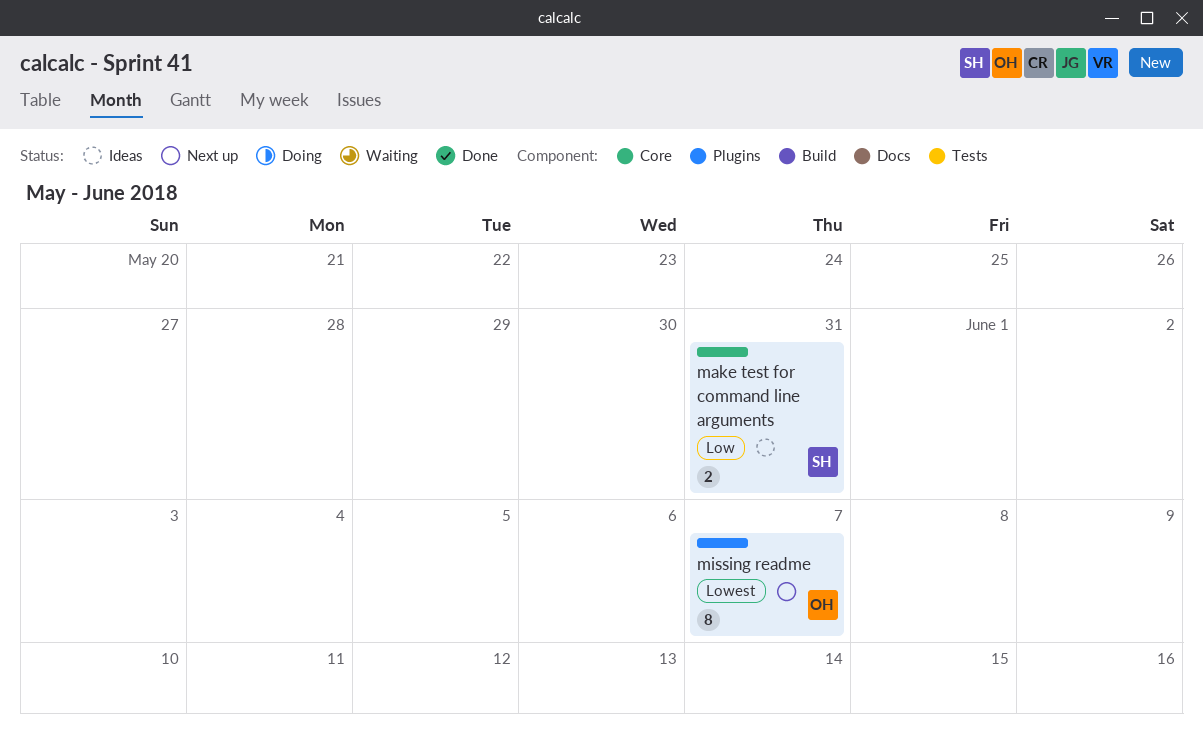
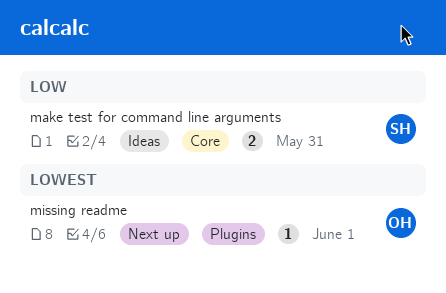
missing readme, estimate: 8 -> 1
missing readme, due: Jun 7 -> Jun 1

